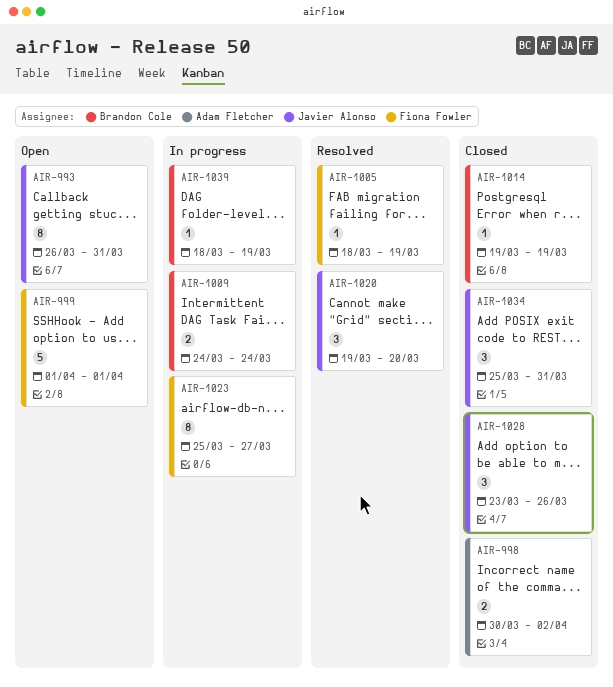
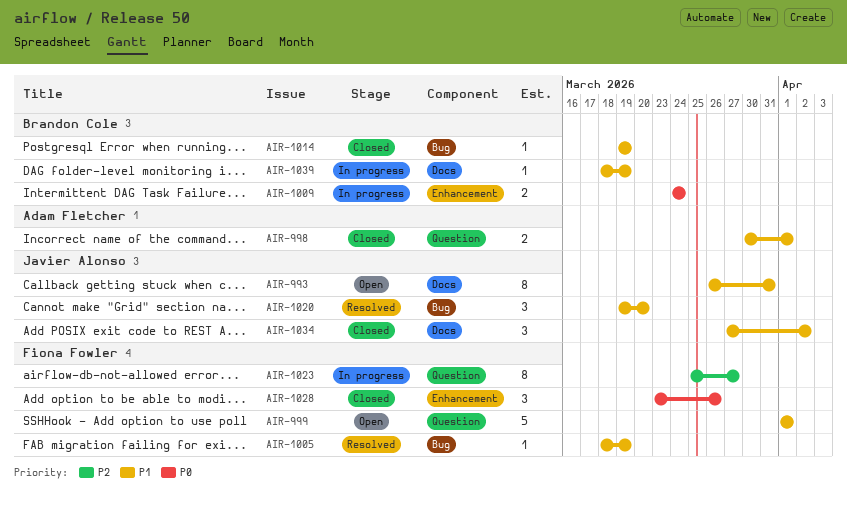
AIR-998, due: Apr 2 -> Apr 1
AIR-1028, owner: Javier Alonso -> Fiona Fowler
AIR-1034, start: Mar 25 -> Mar 27
AIR-1034, due: Mar 31 -> Apr 2

